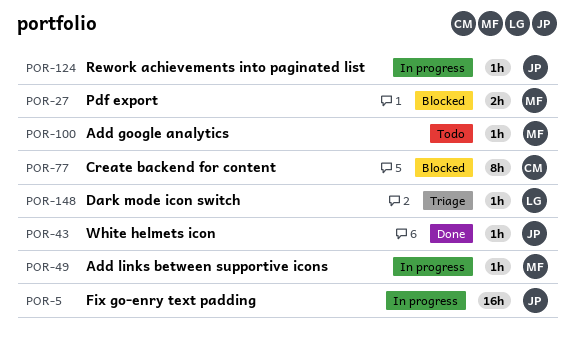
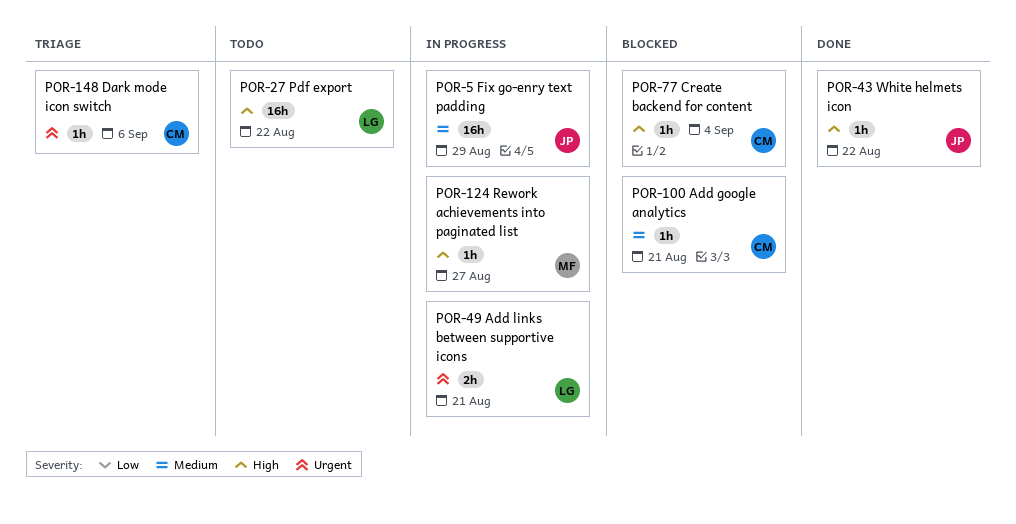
POR-27, status: Blocked -> Todo
POR-27, owner: MF -> LG
POR-27, estimate: 2h -> 16h
POR-49, owner: MF -> LG
POR-49, estimate: 1h -> 2h
POR-77, estimate: 8h -> 1h
POR-100, status: Todo -> Blocked
POR-100, owner: MF -> CM
POR-124, owner: JP -> MF
POR-148, owner: LG -> CM

